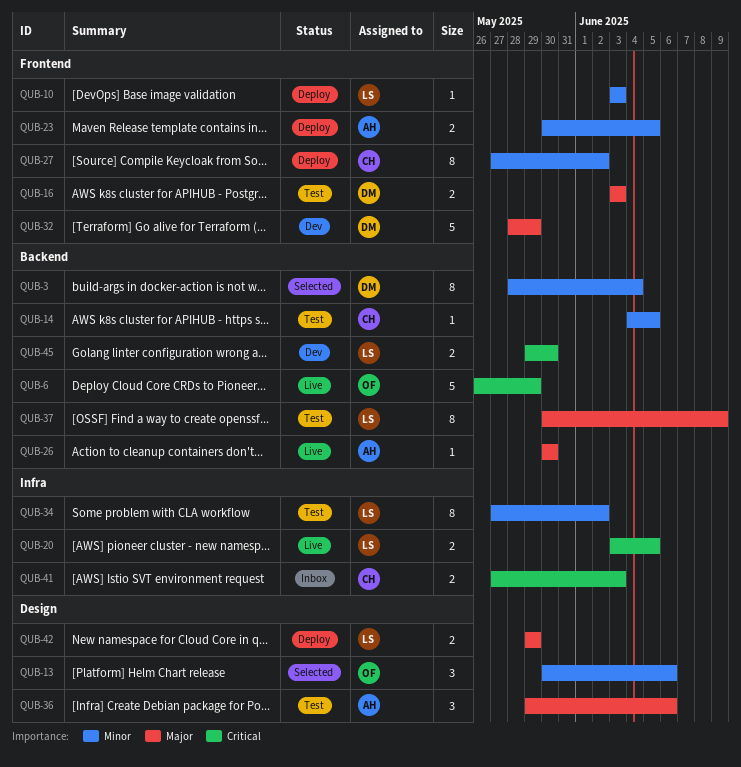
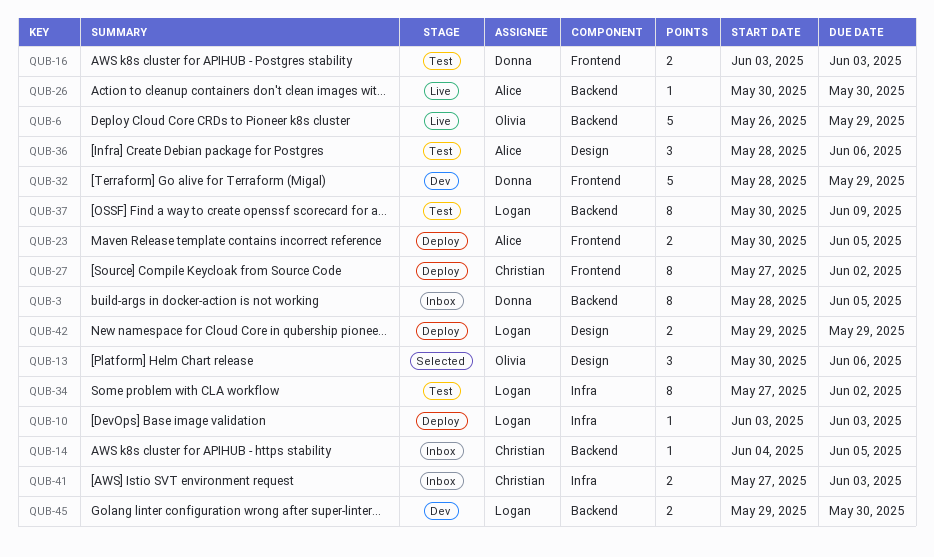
QUB-3, status: Selected -> Inbox
QUB-3, due: Jun 4 -> Jun 5
QUB-10, label: Frontend -> Infra
QUB-14, status: Test -> Inbox
QUB-20: present -> none
QUB-36, start: May 29 -> May 28

